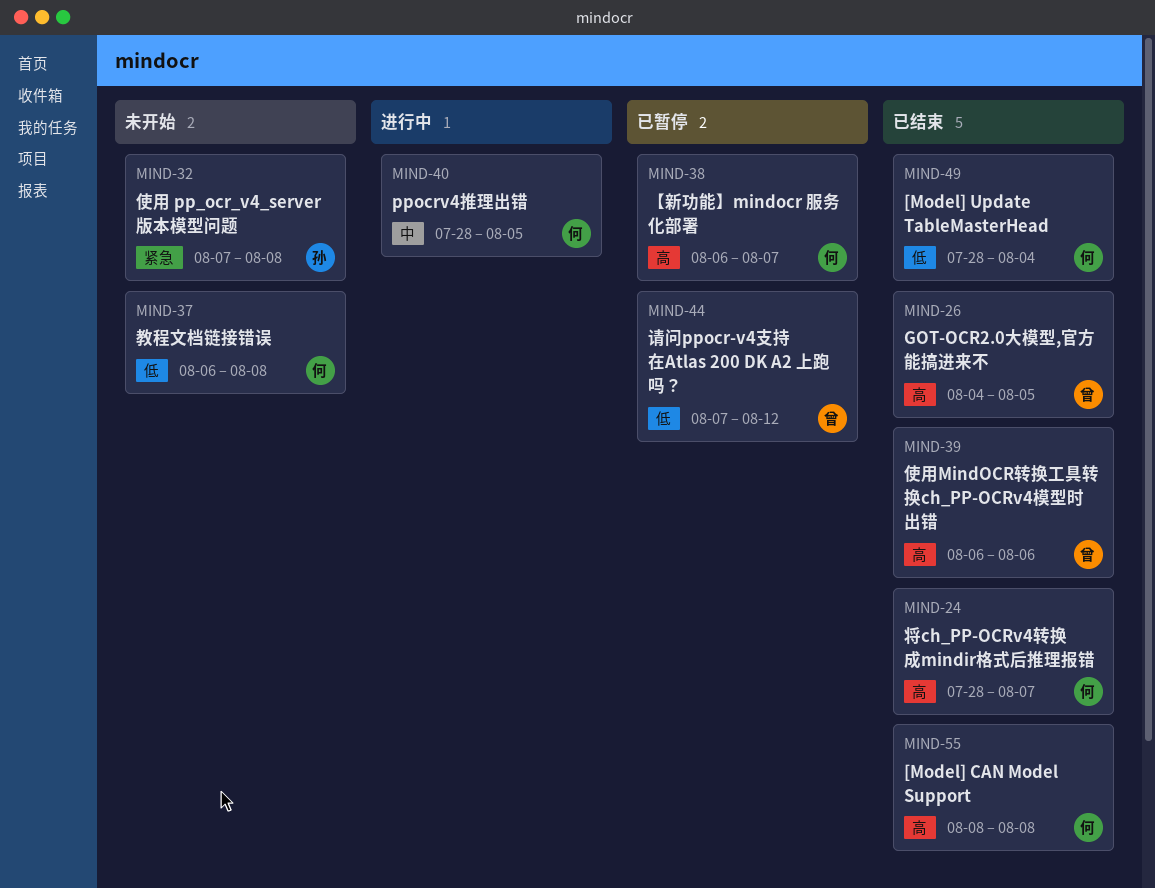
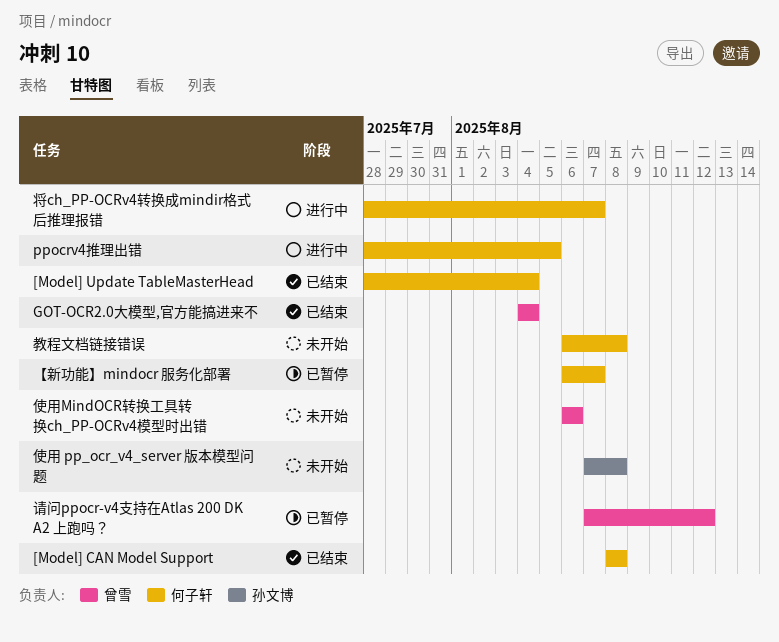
GOT-OCR2.0大模型,官方能搞进来不, due: Aug 5 -> Aug 4
使用MindOCR转换工具转换ch_PP-OCRv4模型时出错, status: 已结束 -> 未开始
将ch_PP-OCRv4转换成mindir格式后推理报错, status: 已结束 -> 进行中

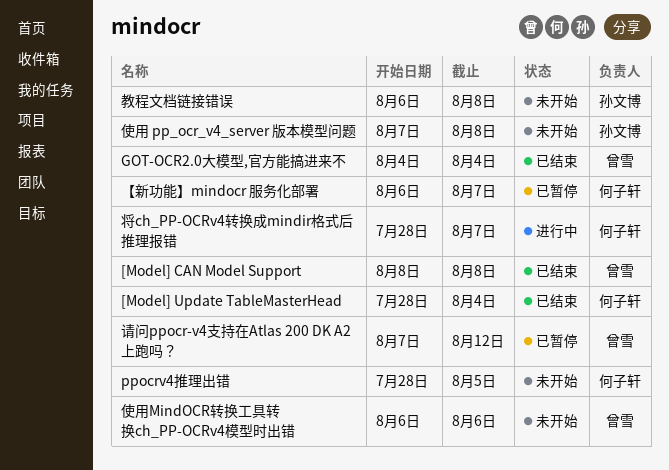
[Model] CAN Model Support, owner: 何子轩 -> 曾雪
ppocrv4推理出错, status: 进行中 -> 未开始
教程文档链接错误, owner: 何子轩 -> 孙文博

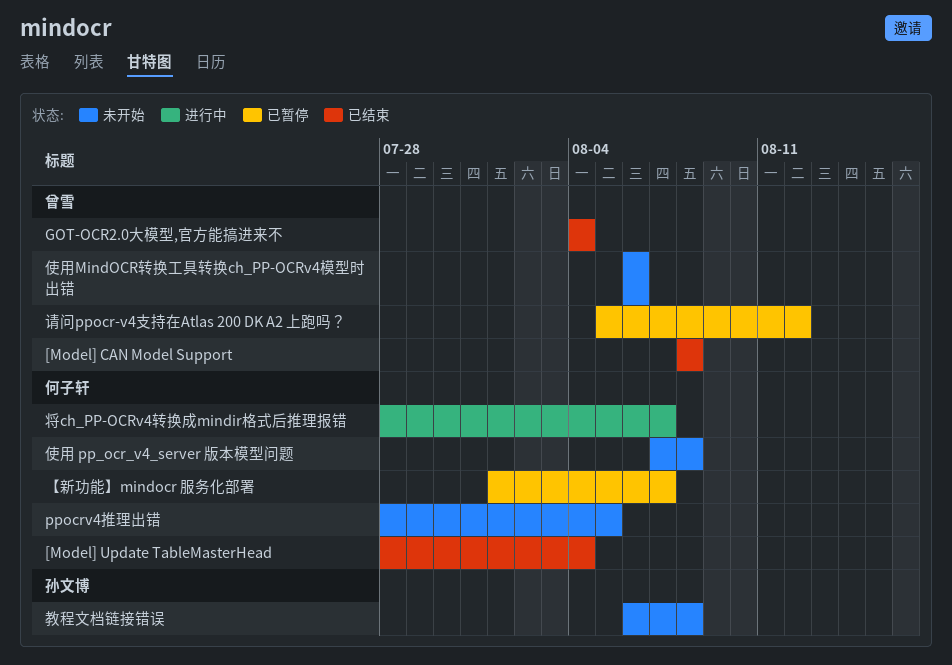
【新功能】mindocr 服务化部署, start: Aug 6 -> Aug 1
使用 pp_ocr_v4_server 版本模型问题, owner: 孙文博 -> 何子轩
请问ppocr-v4支持在Atlas 200 DK A2 上跑吗？, start: Aug 7 -> Aug 5

